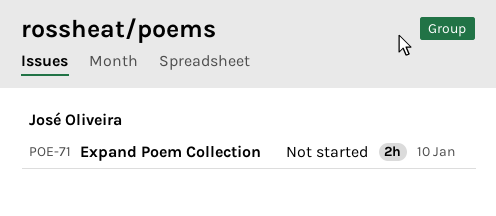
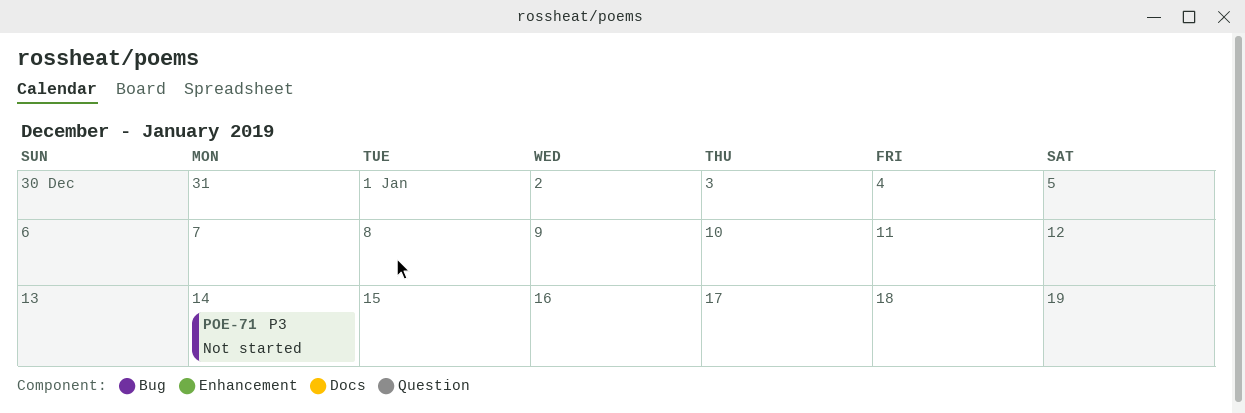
POE-71, due: Jan 10 -> Jan 14

